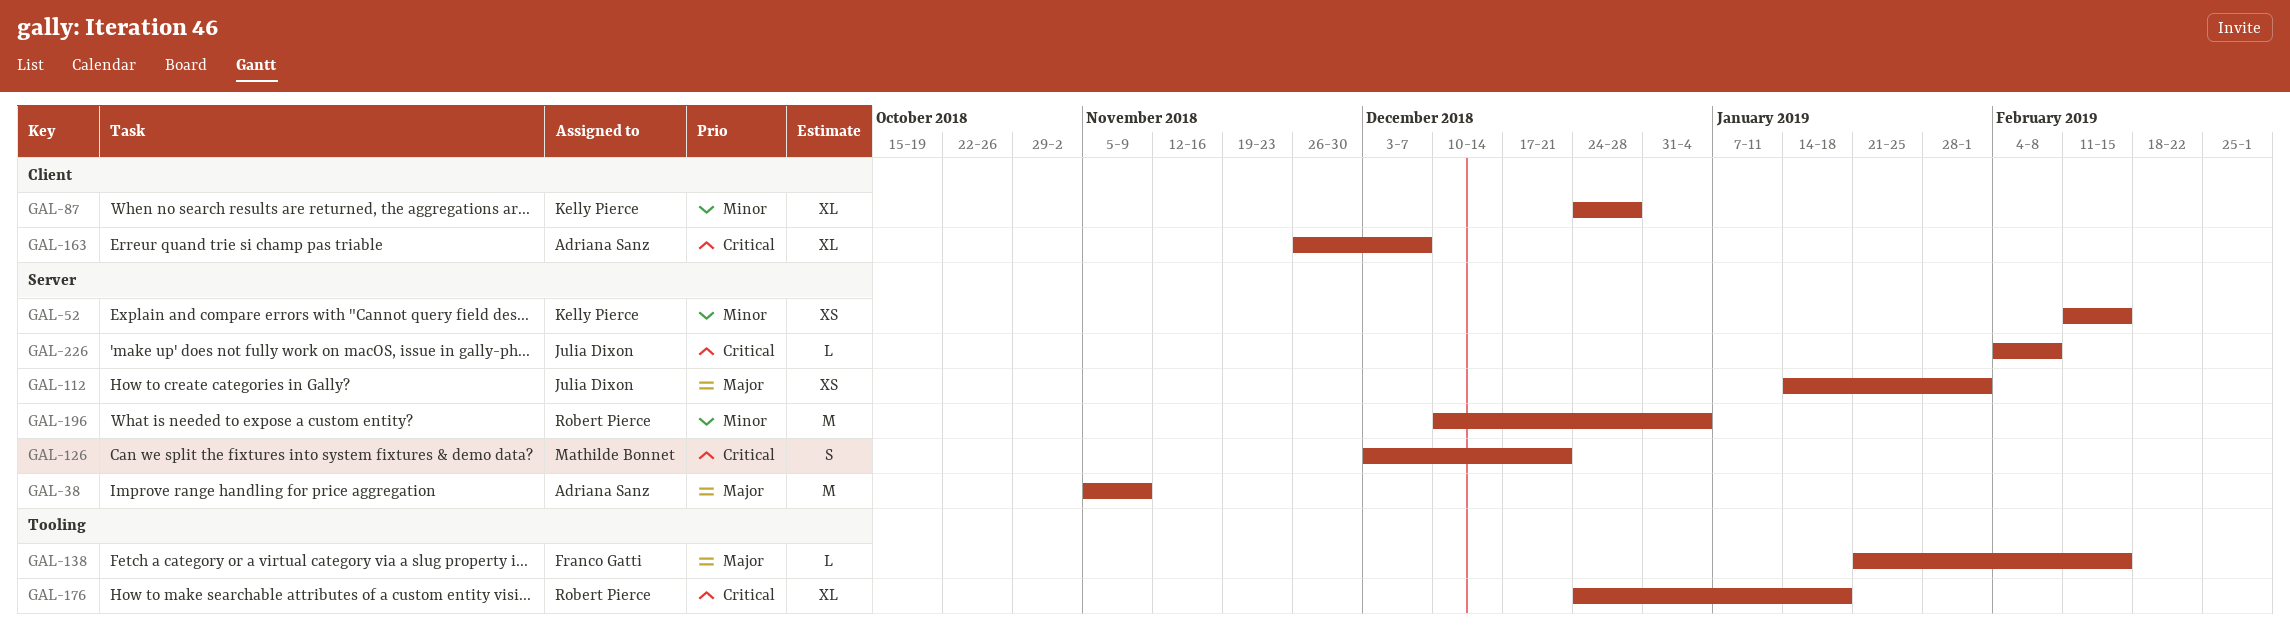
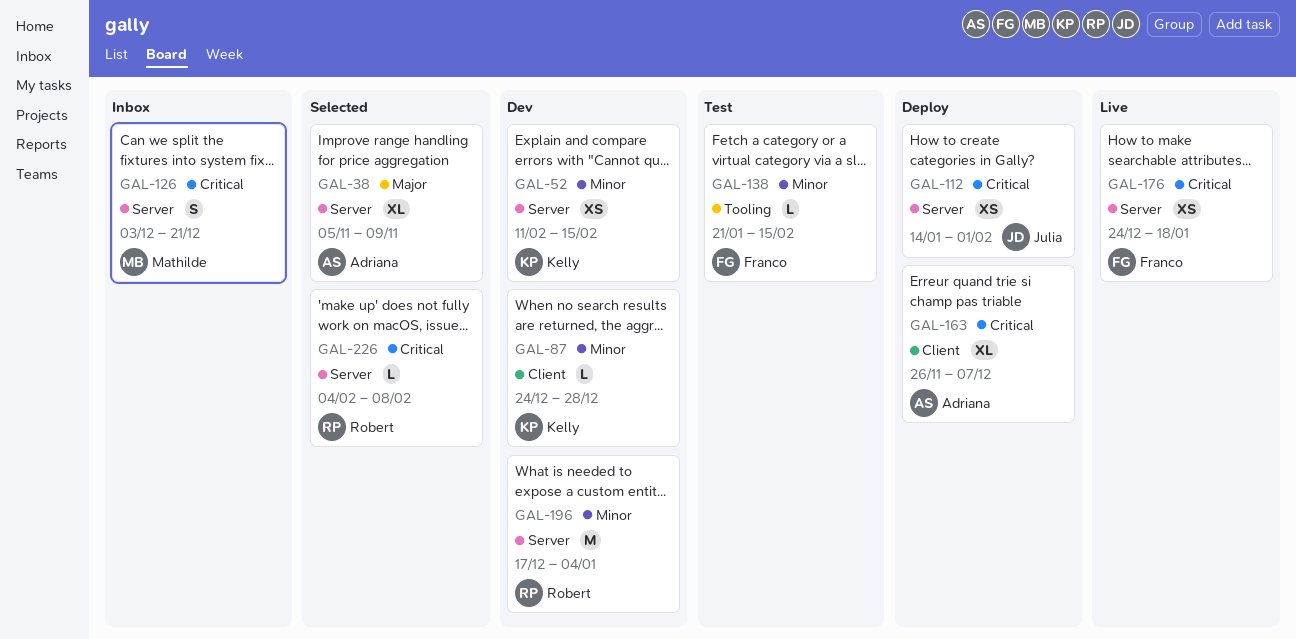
GAL-38, estimate: M -> XL
GAL-87, estimate: XL -> L
GAL-112, priority: Major -> Critical
GAL-138, priority: Major -> Minor
GAL-176, owner: Robert Pierce -> Franco Gatti
GAL-176, label: Tooling -> Server
GAL-176, estimate: XL -> XS
GAL-196, start: Dec 10 -> Dec 17
GAL-226, owner: Julia Dixon -> Robert Pierce

